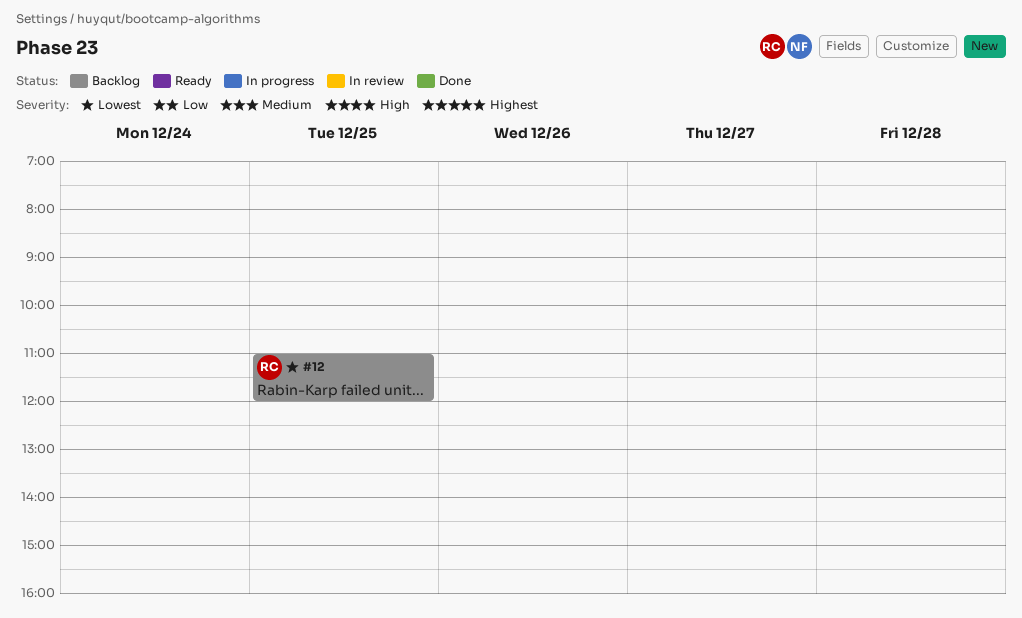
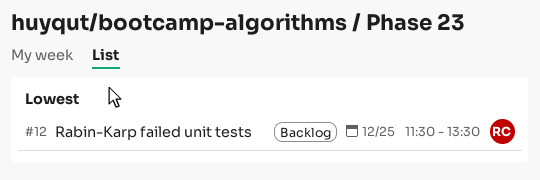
#12, begins: 11:00 -> 11:30
#12, ends: 12:00 -> 13:30

